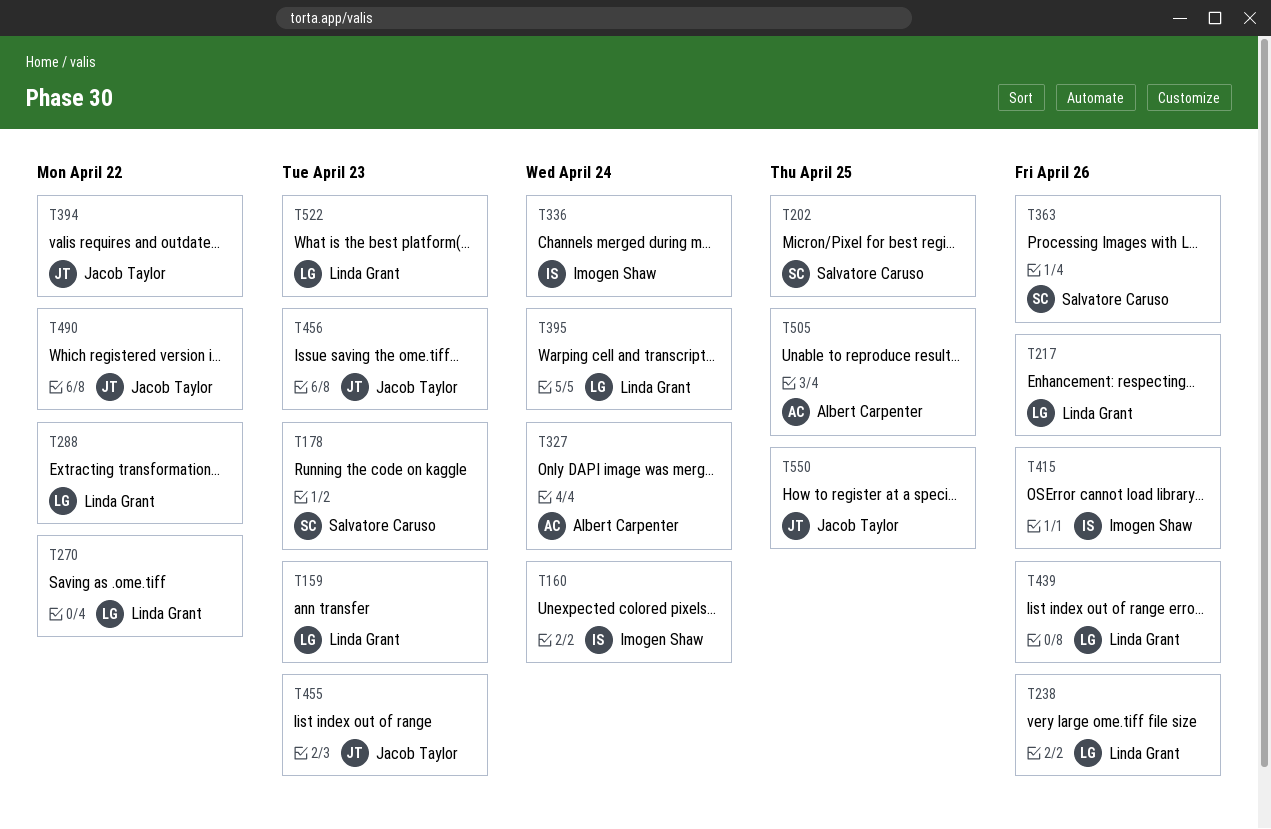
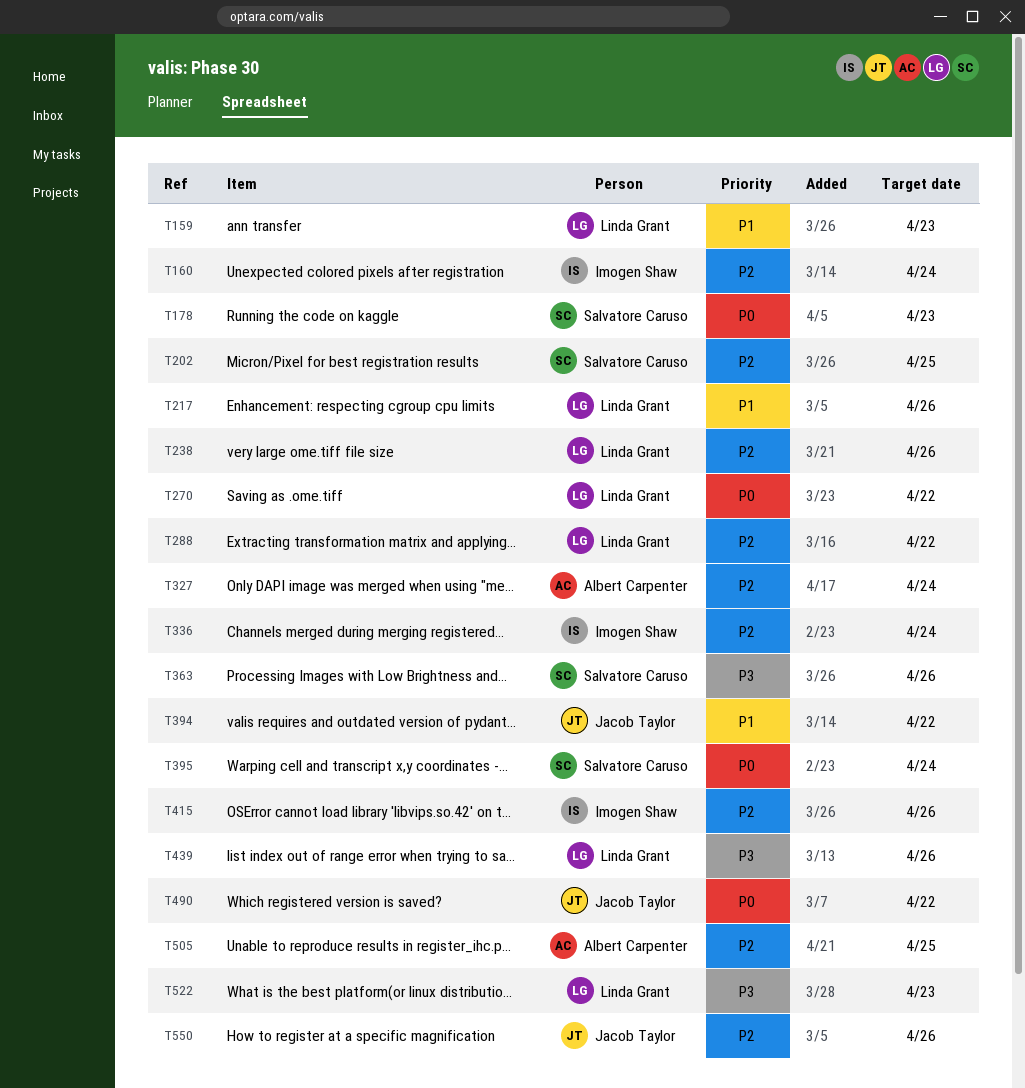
T395, owner: Linda Grant -> Salvatore Caruso
T455: present -> none
T456: present -> none
T550, due: Apr 25 -> Apr 26

